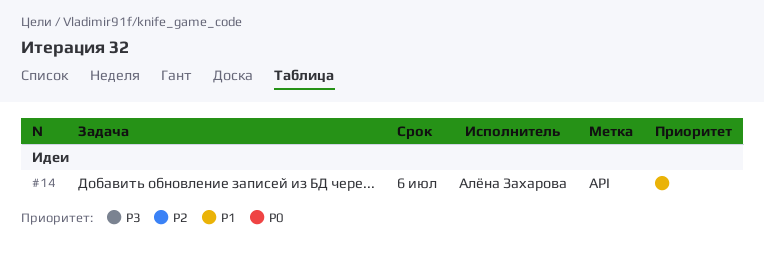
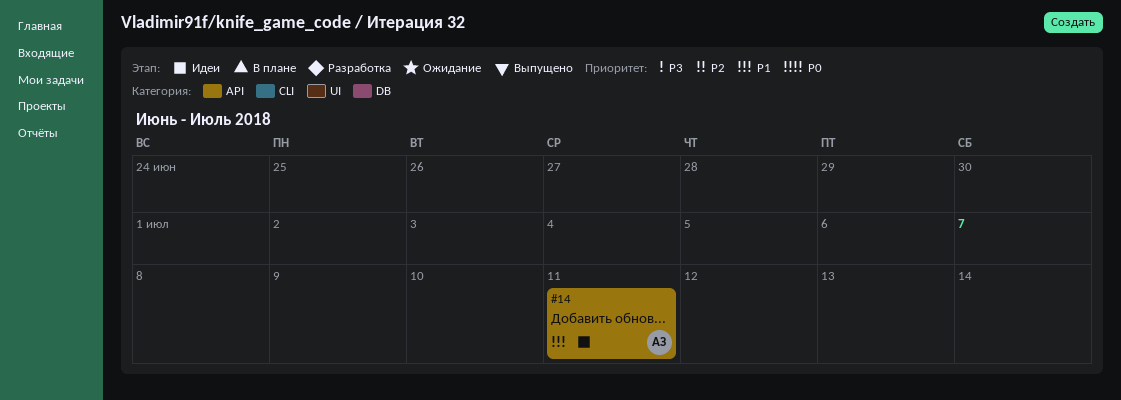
#14, due: Jul 6 -> Jul 11

